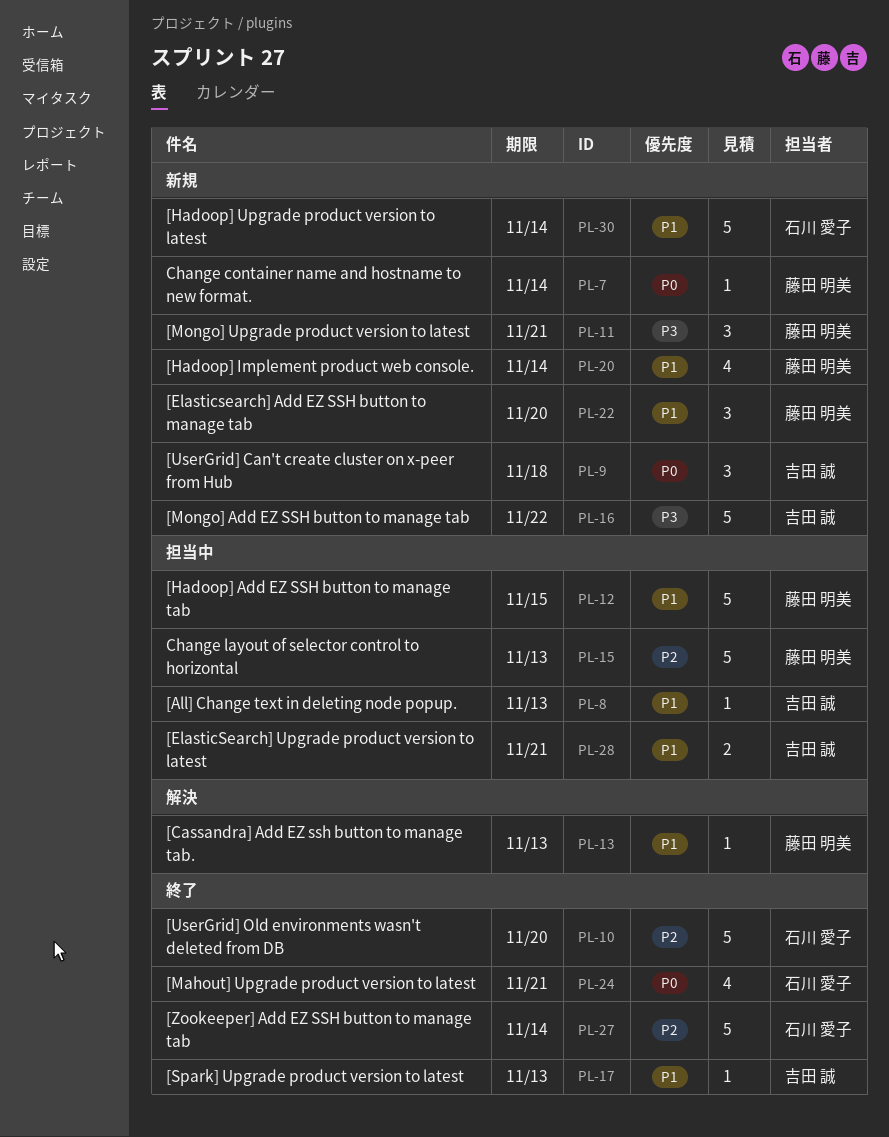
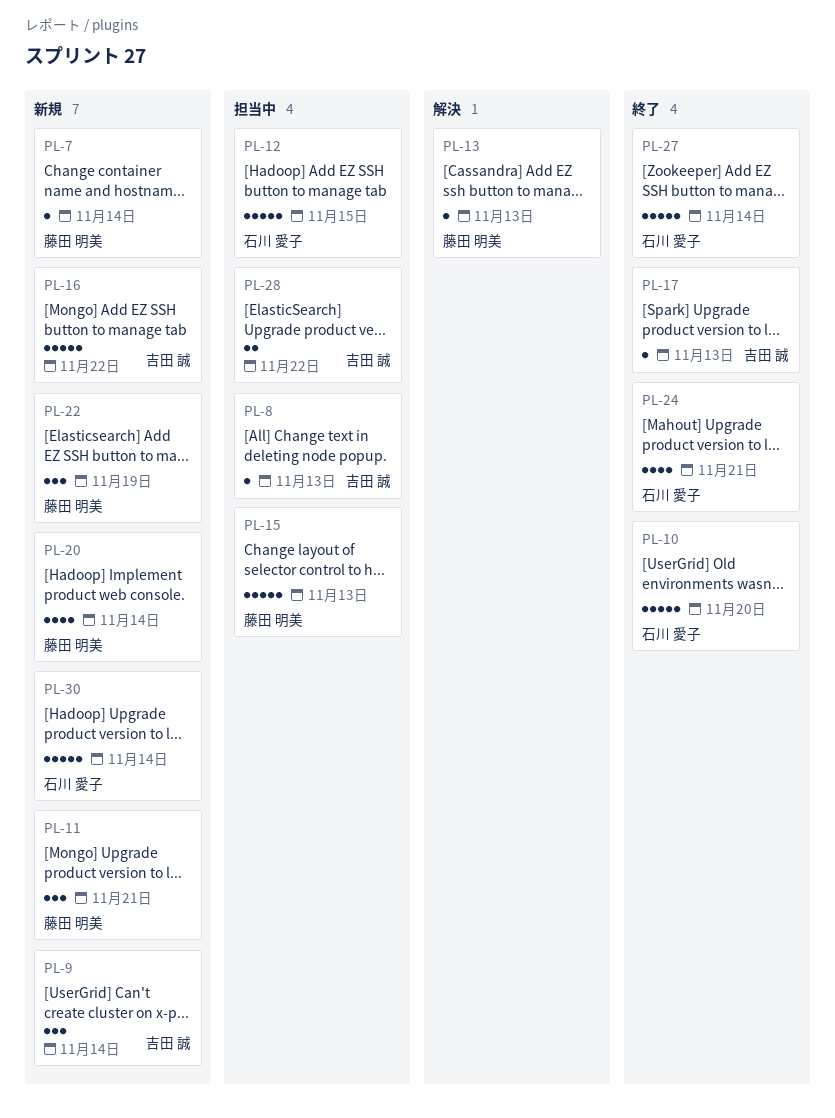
PL-9, due: Nov 18 -> Nov 14
PL-12, owner: 藤田 明美 -> 石川 愛子
PL-22, due: Nov 20 -> Nov 19
PL-28, due: Nov 21 -> Nov 22

